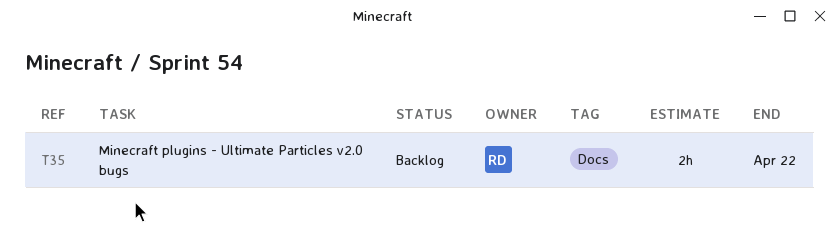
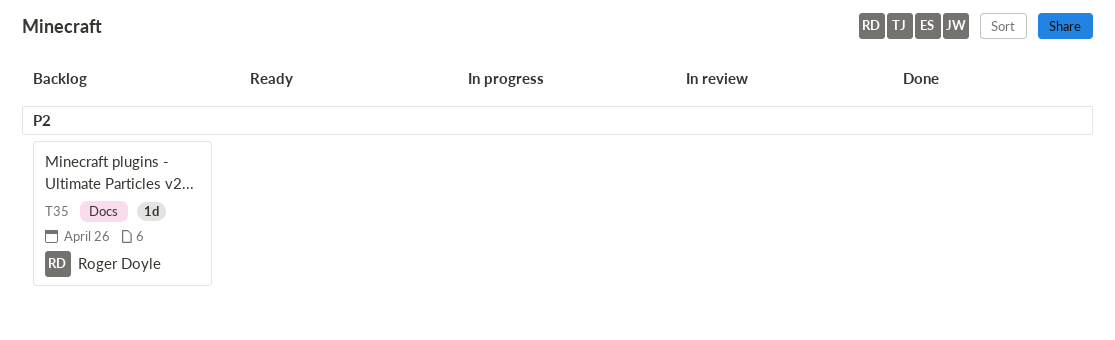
T35, estimate: 2h -> 1d
T35, due: Apr 22 -> Apr 26

